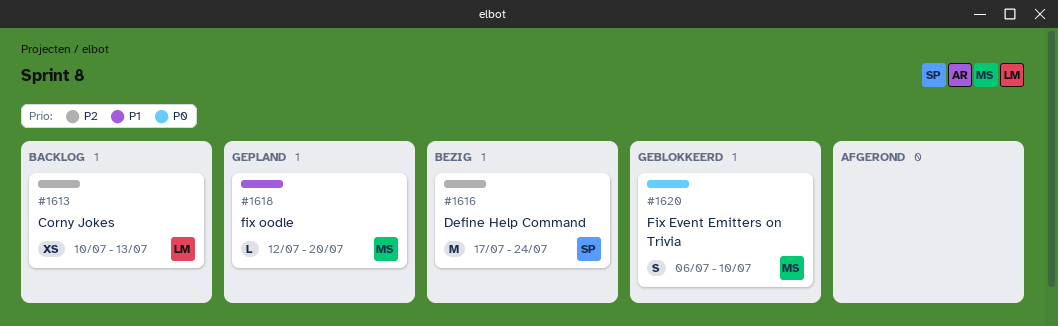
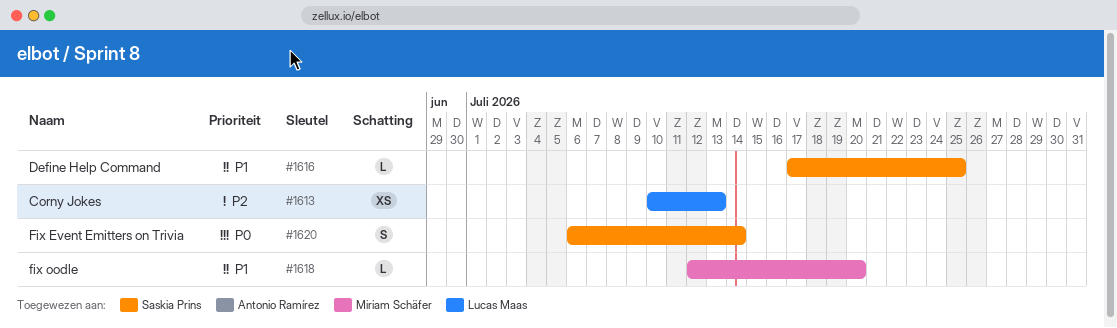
#1616, priority: P2 -> P1
#1616, estimate: M -> L
#1616, due: Jul 24 -> Jul 25
#1620, owner: Miriam Schäfer -> Saskia Prins
#1620, due: Jul 10 -> Jul 14

